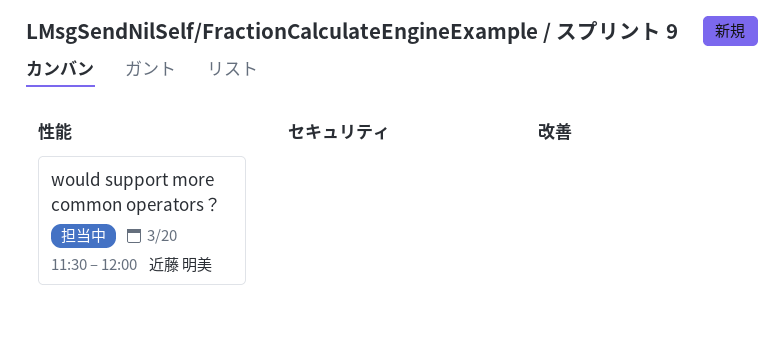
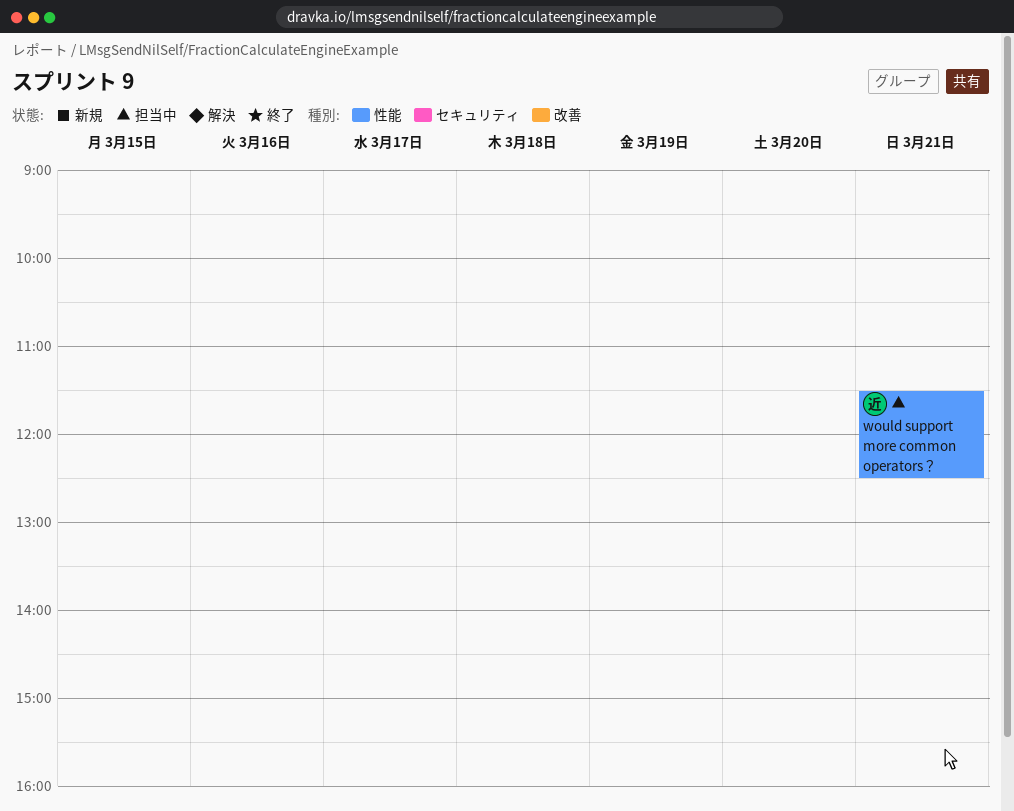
would support more common operators？, day: Mar 20 -> Mar 21
would support more common operators？, ends: 12:00 -> 12:30

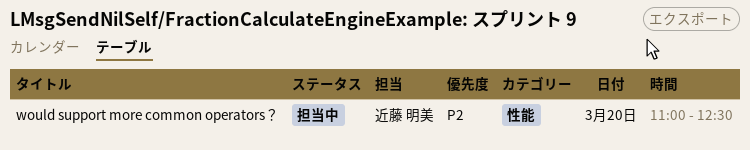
would support more common operators？, day: Mar 21 -> Mar 20
would support more common operators？, begins: 11:30 -> 11:00

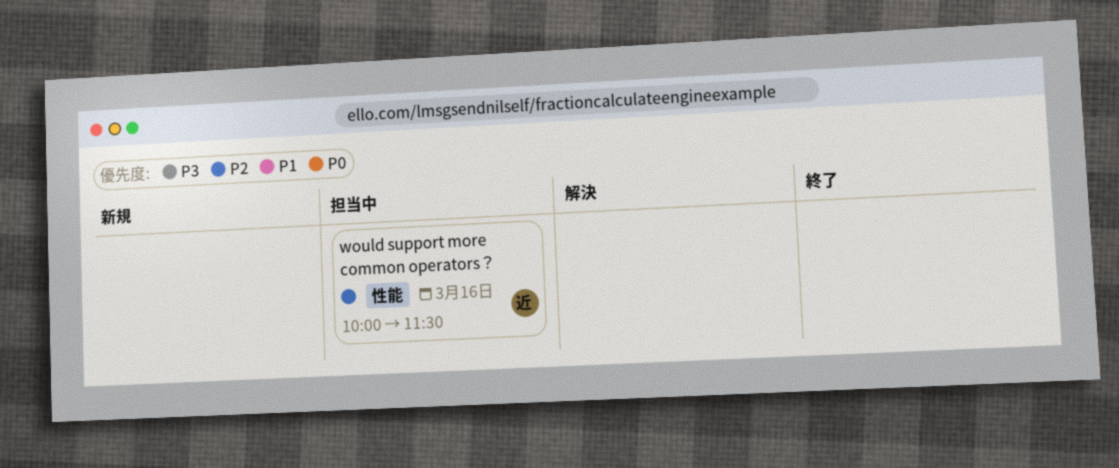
would support more common operators？, day: Mar 20 -> Mar 16
would support more common operators？, begins: 11:00 -> 10:00
would support more common operators？, ends: 12:30 -> 11:30

